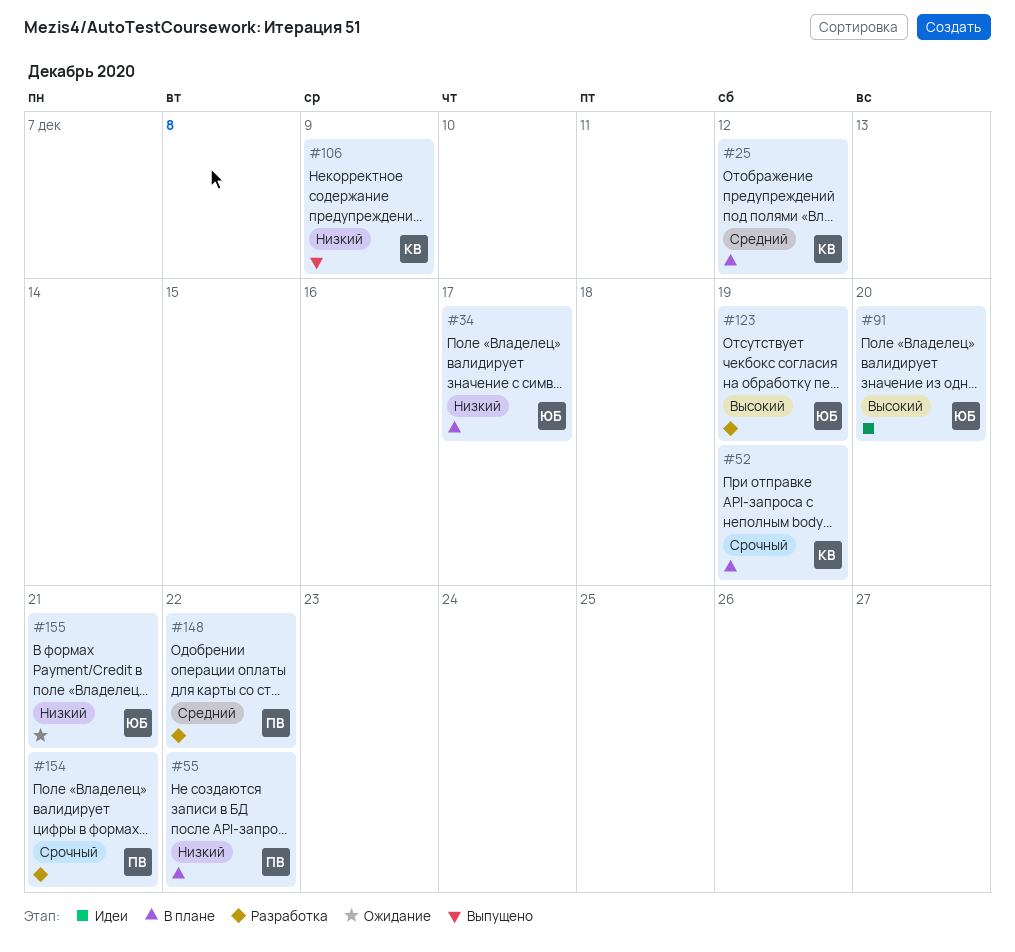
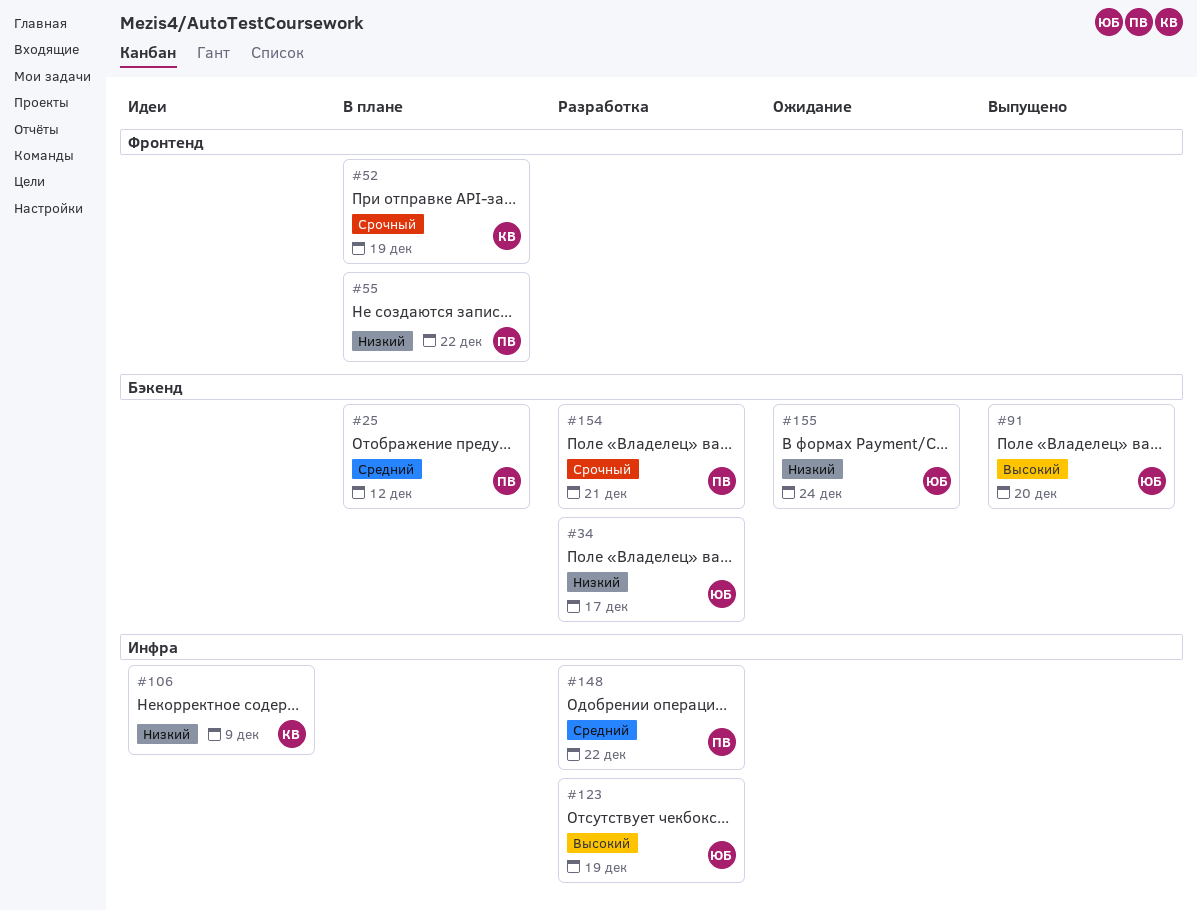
#25, owner: КВ -> ПВ
#34, status: В плане -> Разработка
#91, status: Идеи -> Выпущено
#106, status: Выпущено -> Идеи
#155, due: Dec 21 -> Dec 24

